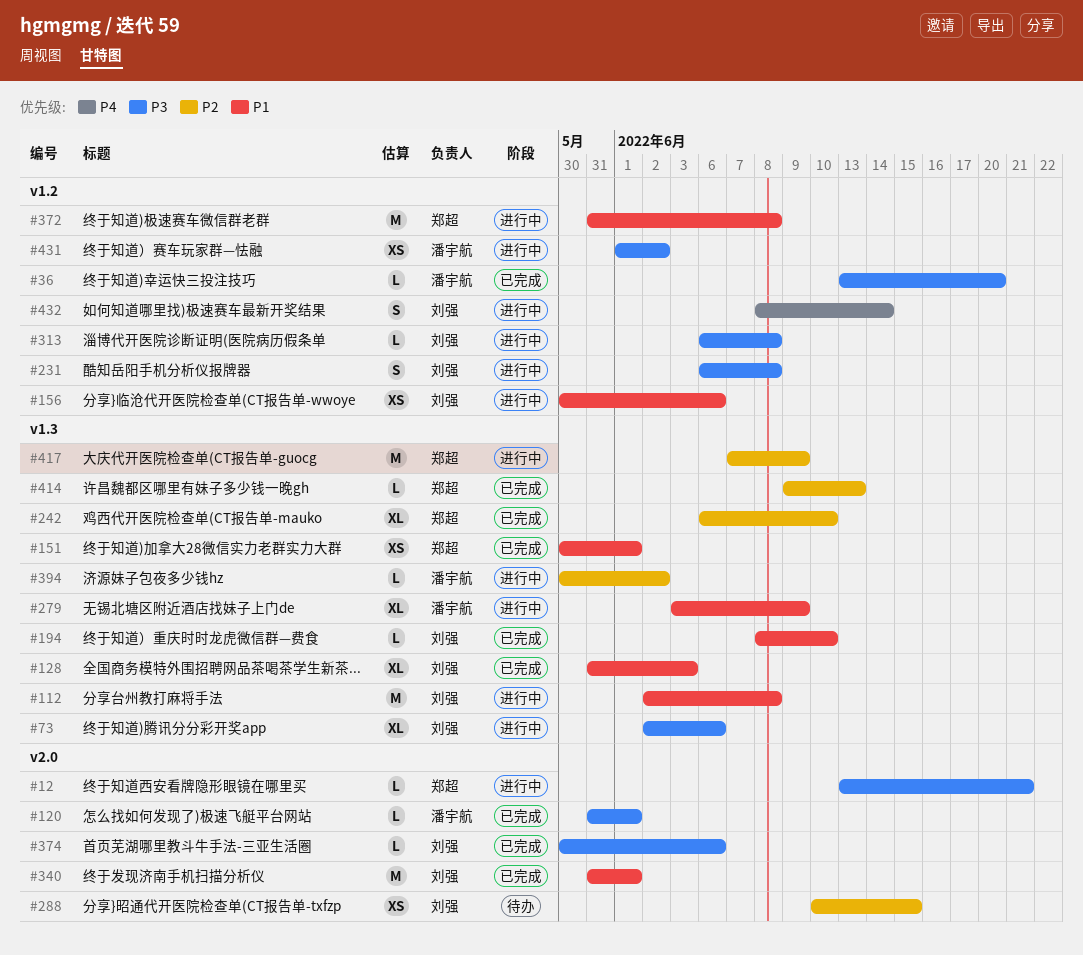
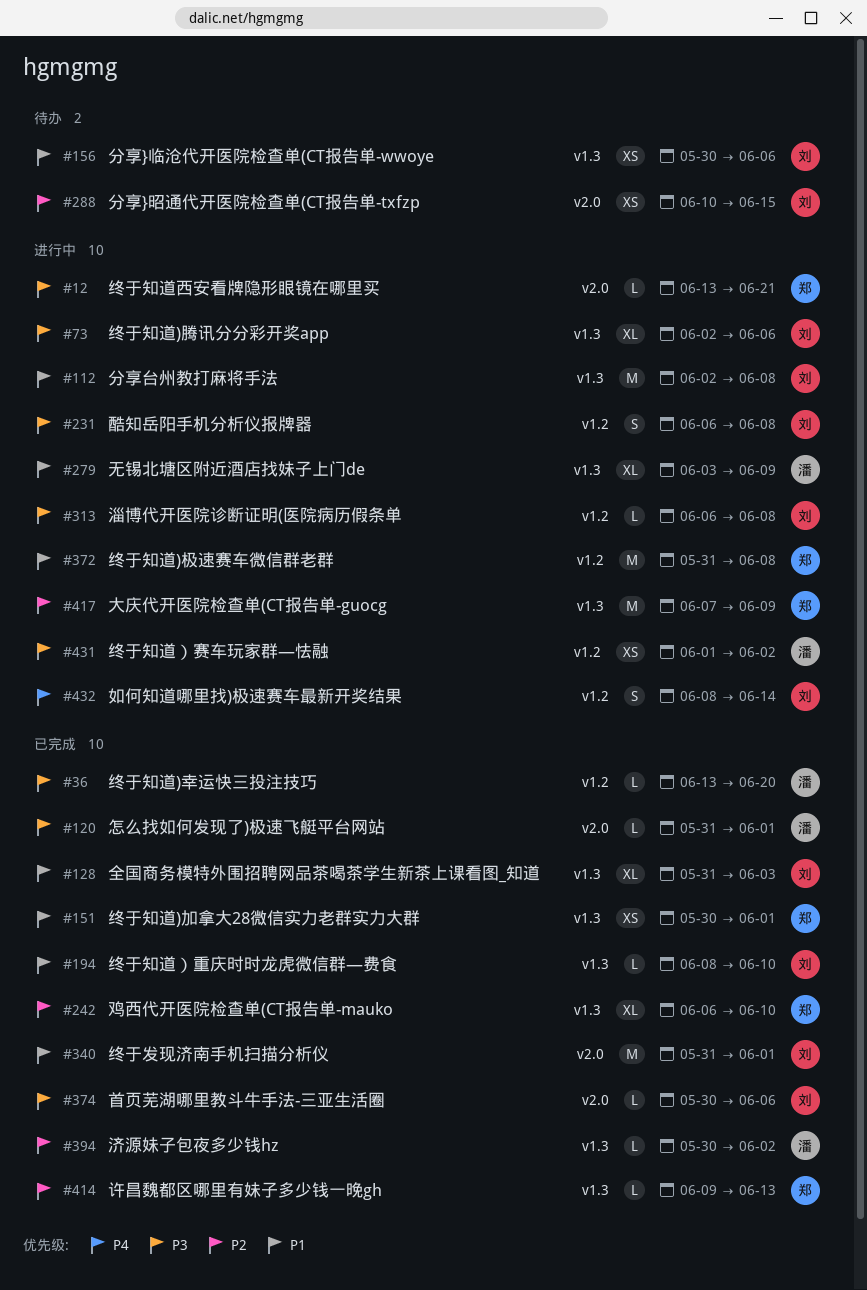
#156, status: 进行中 -> 待办
#156, label: v1.2 -> v1.3
#394, status: 进行中 -> 已完成

